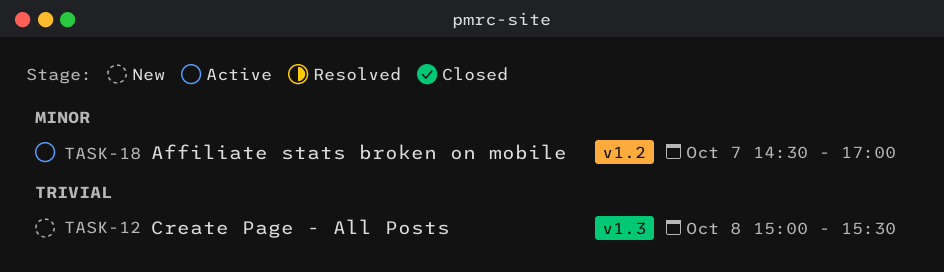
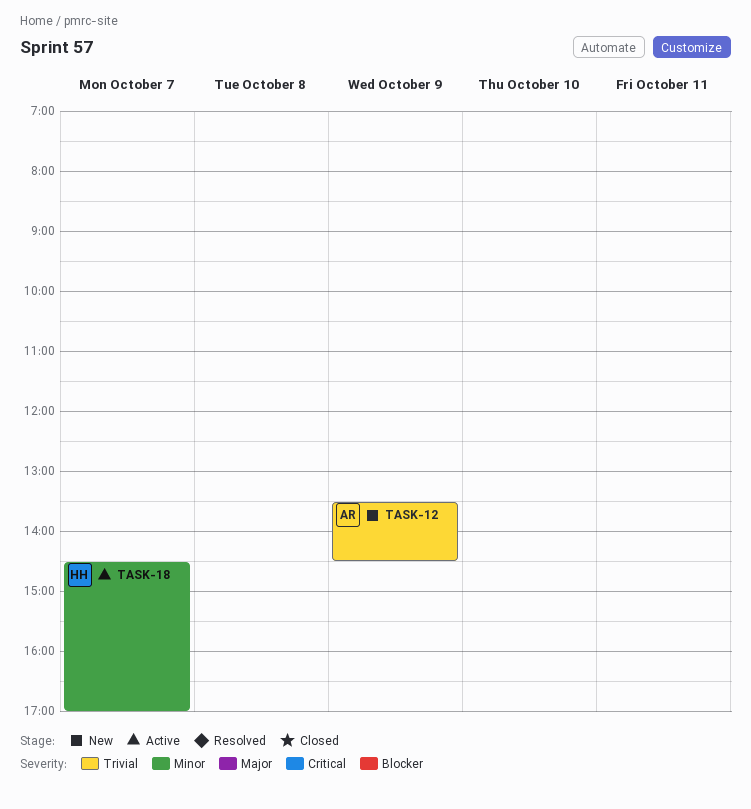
TASK-12, day: Oct 8 -> Oct 9
TASK-12, begins: 15:00 -> 13:30
TASK-12, ends: 15:30 -> 14:30

